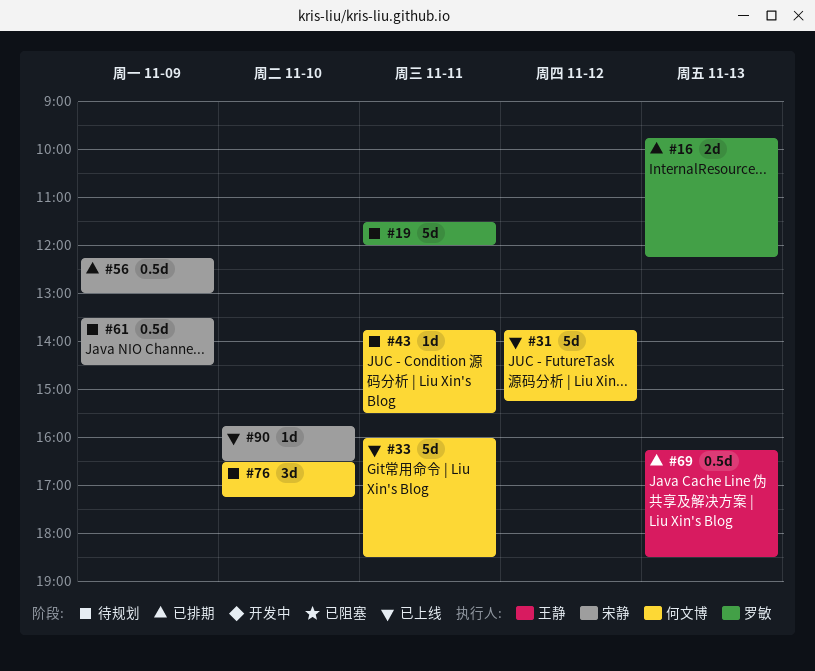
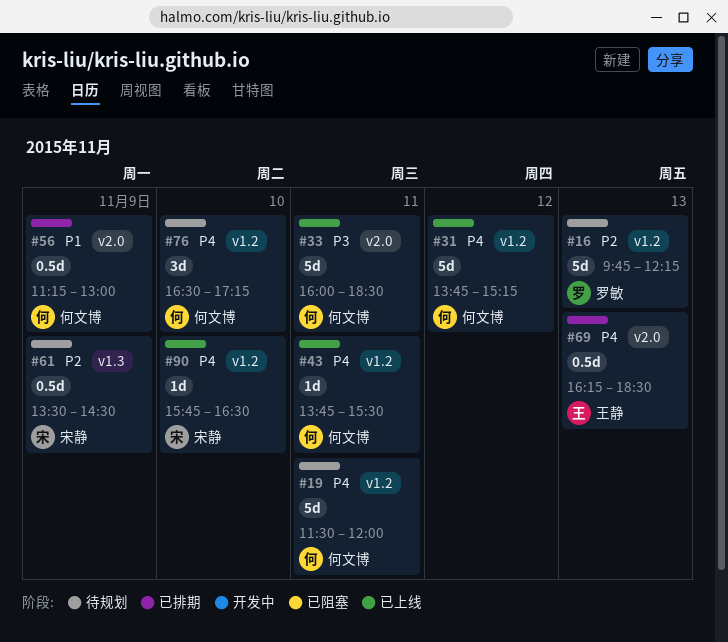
#16, status: 已排期 -> 待规划
#16, estimate: 2d -> 5d
#19, owner: 罗敏 -> 何文博
#43, status: 待规划 -> 已上线
#56, owner: 宋静 -> 何文博
#56, begins: 12:15 -> 11:15

